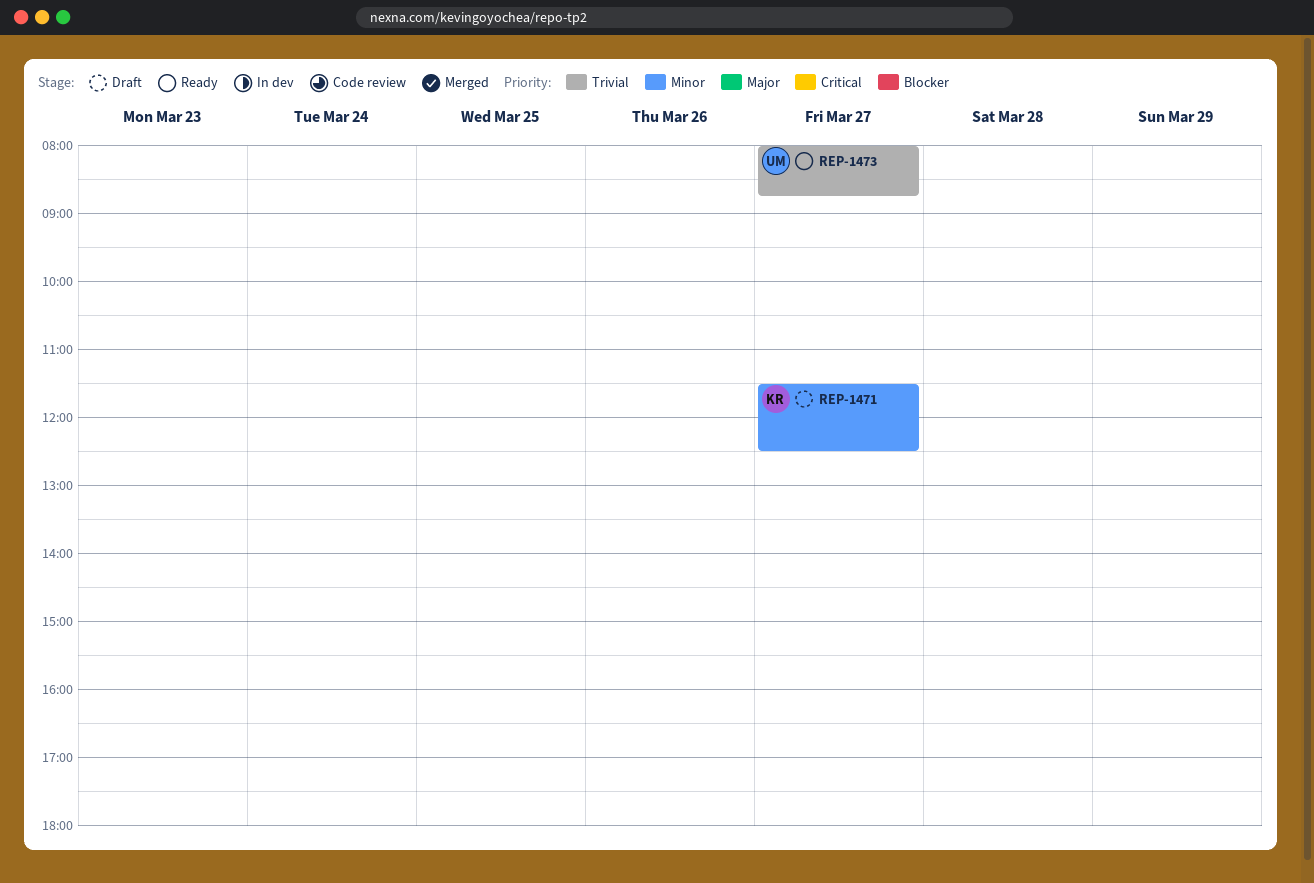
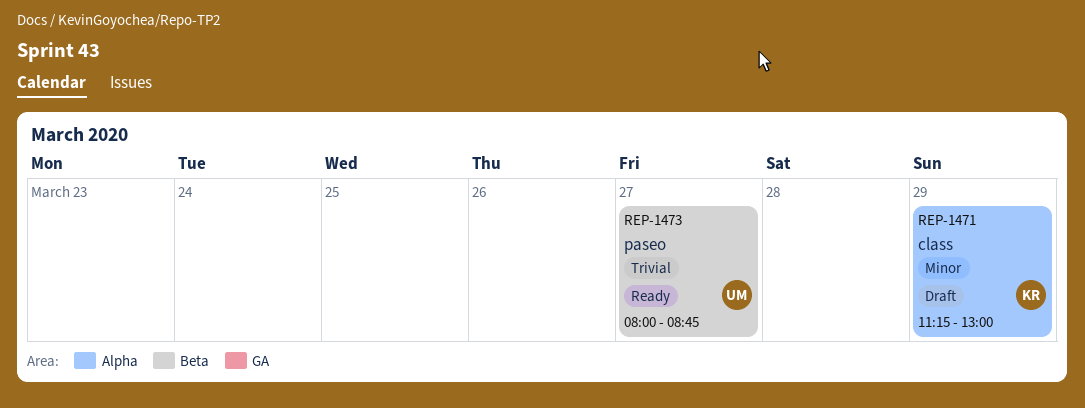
REP-1471, day: Mar 27 -> Mar 29
REP-1471, begins: 11:30 -> 11:15
REP-1471, ends: 12:30 -> 13:00

